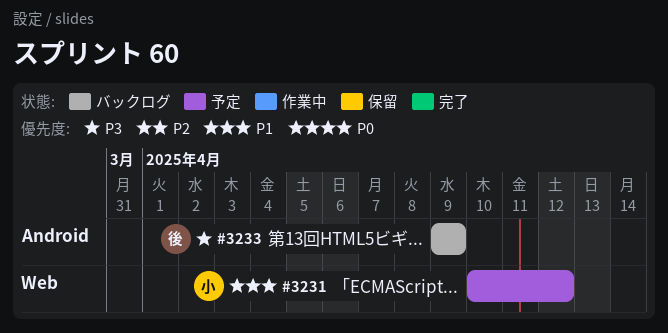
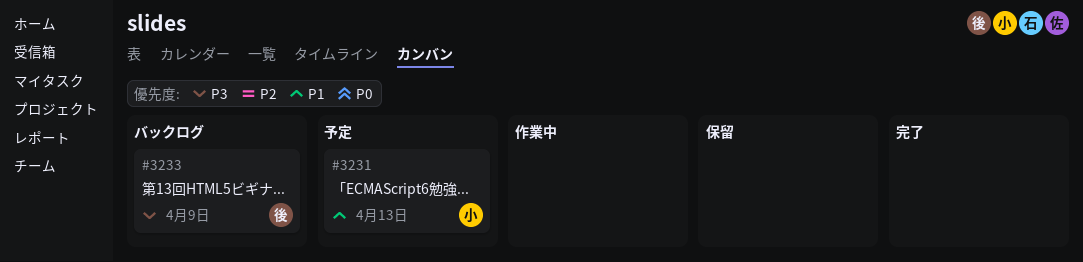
#3231, due: Apr 12 -> Apr 13

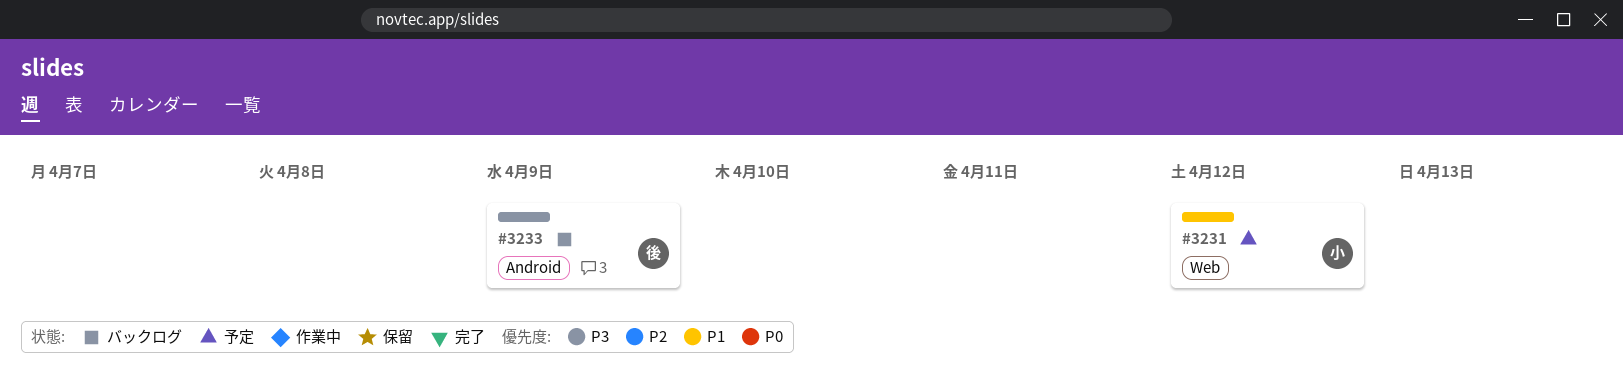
#3231, due: Apr 13 -> Apr 12

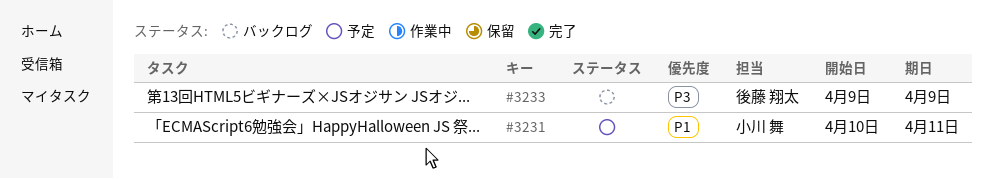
#3231, due: Apr 12 -> Apr 11

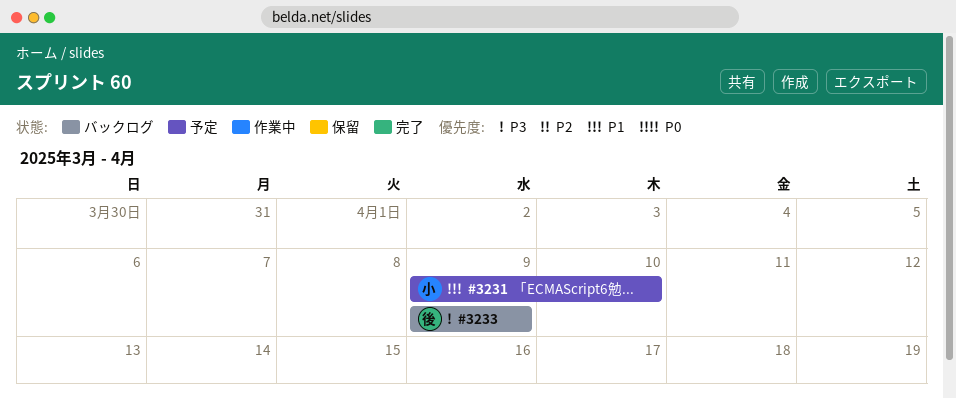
#3231, start: Apr 10 -> Apr 9
#3231, due: Apr 11 -> Apr 10

